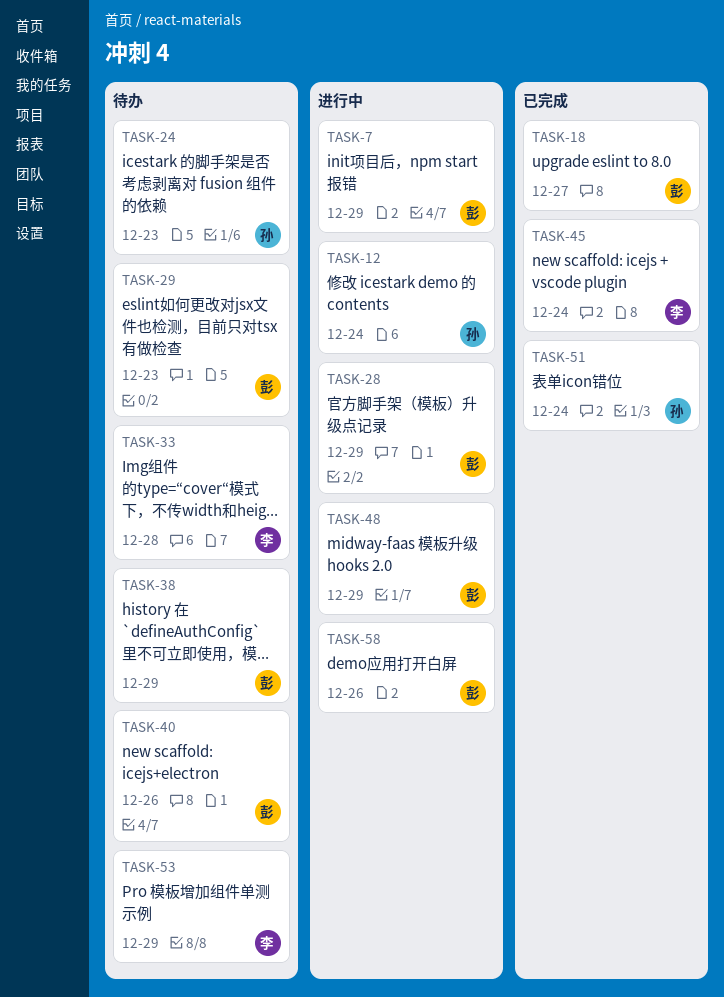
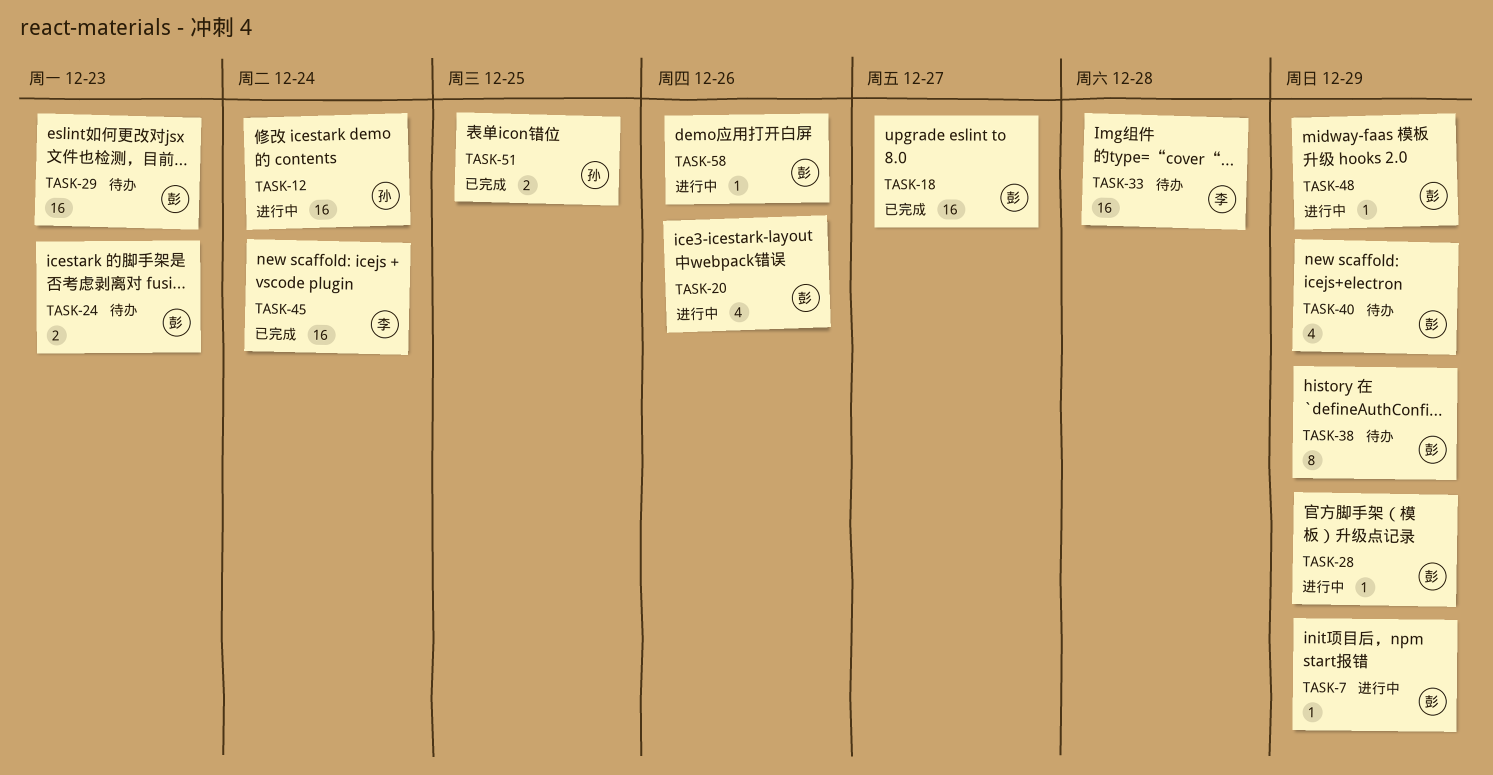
TASK-20: none -> present
TASK-24, owner: 孙 -> 彭
TASK-40, due: Dec 26 -> Dec 29
TASK-51, due: Dec 24 -> Dec 25
TASK-53: present -> none

